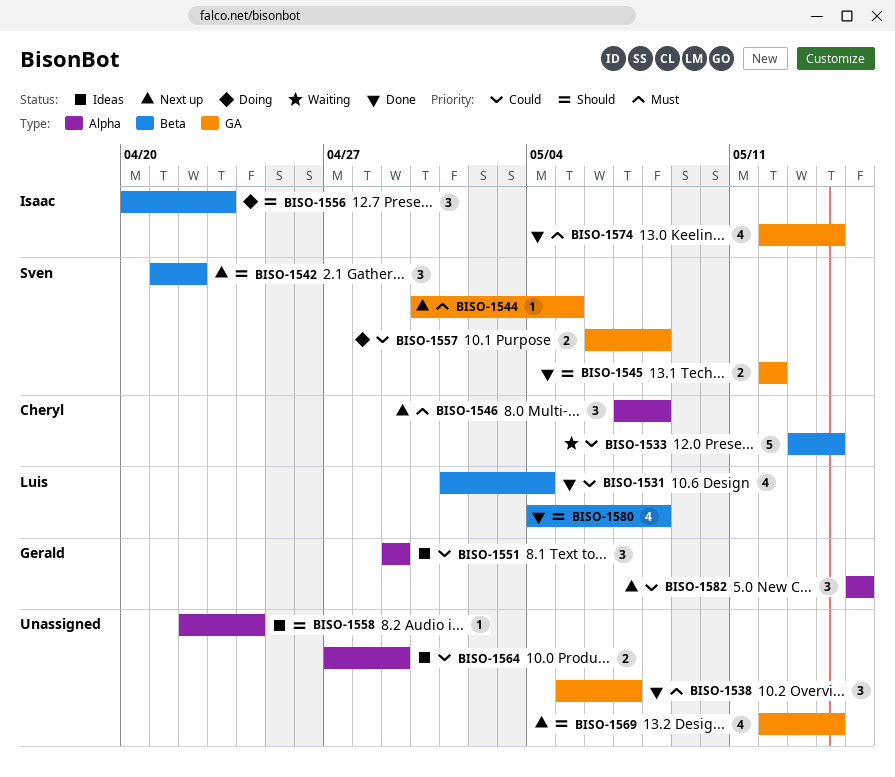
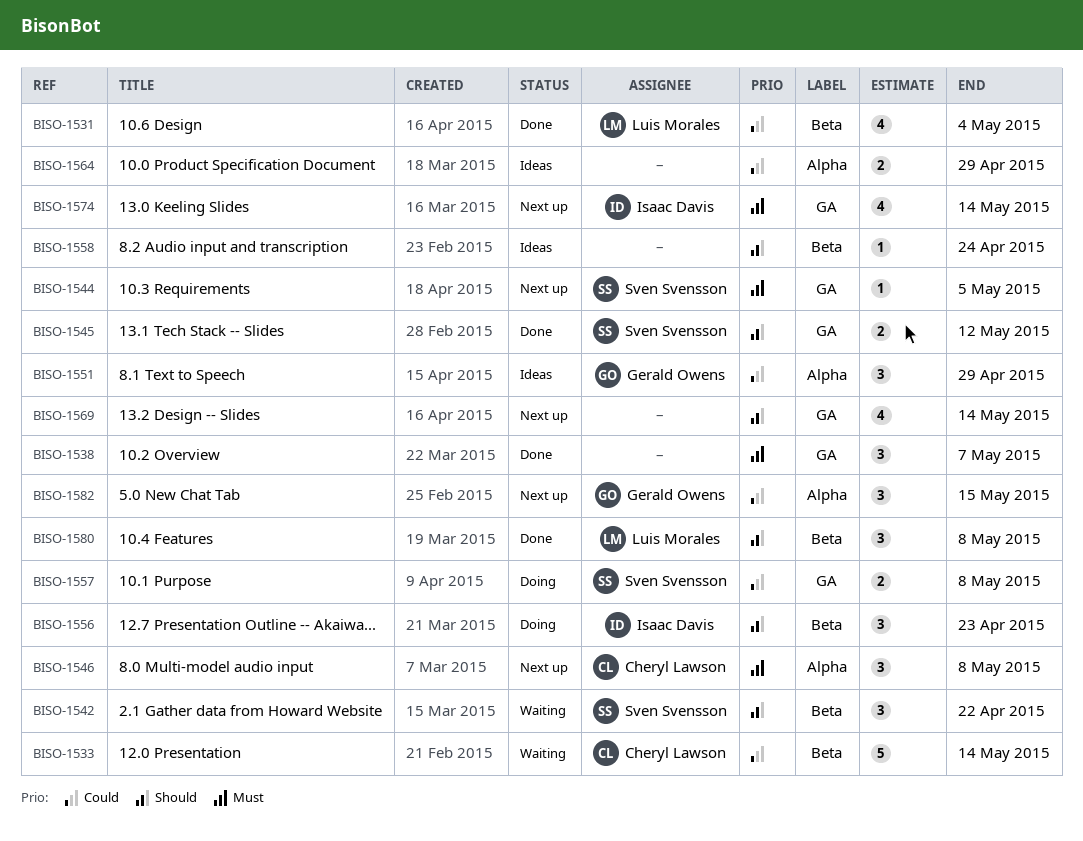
BISO-1542, status: Next up -> Waiting
BISO-1558, label: Alpha -> Beta
BISO-1574, status: Done -> Next up
BISO-1580, estimate: 4 -> 3

